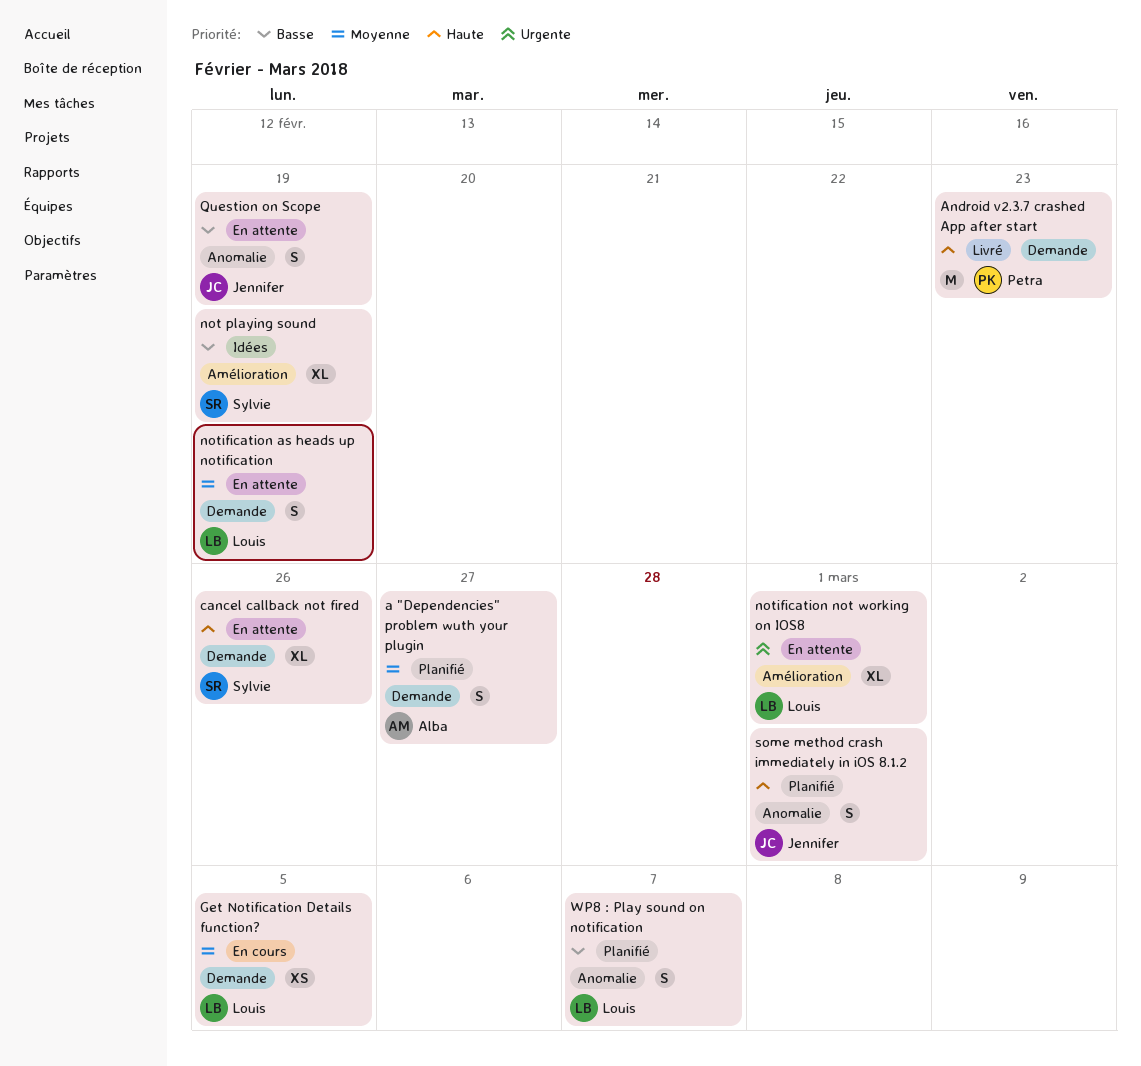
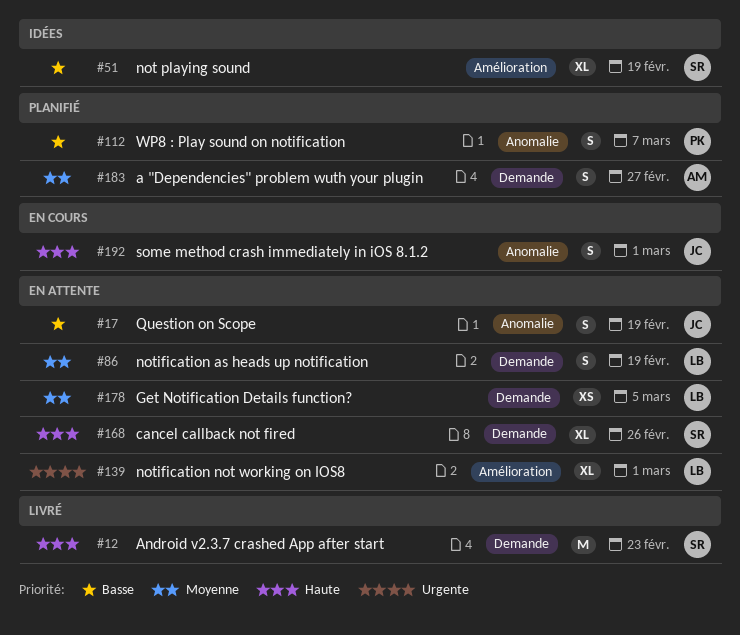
Android v2.3.7 crashed App after start, owner: Petra -> Sylvie
Get Notification Details function?, status: En cours -> En attente
some method crash immediately in iOS 8.1.2, status: Planifié -> En cours
WP8 : Play sound on notification, owner: Louis -> Petra

